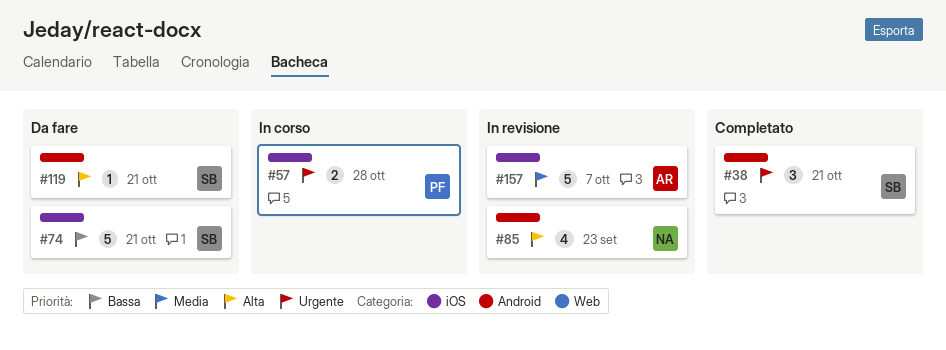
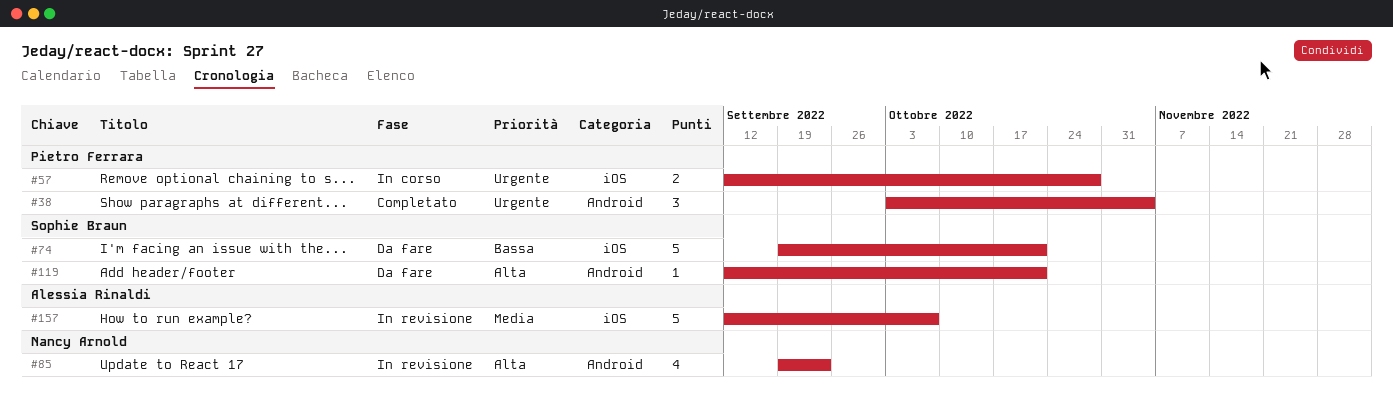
#38, owner: Sophie Braun -> Pietro Ferrara
#38, due: Oct 21 -> Nov 4

